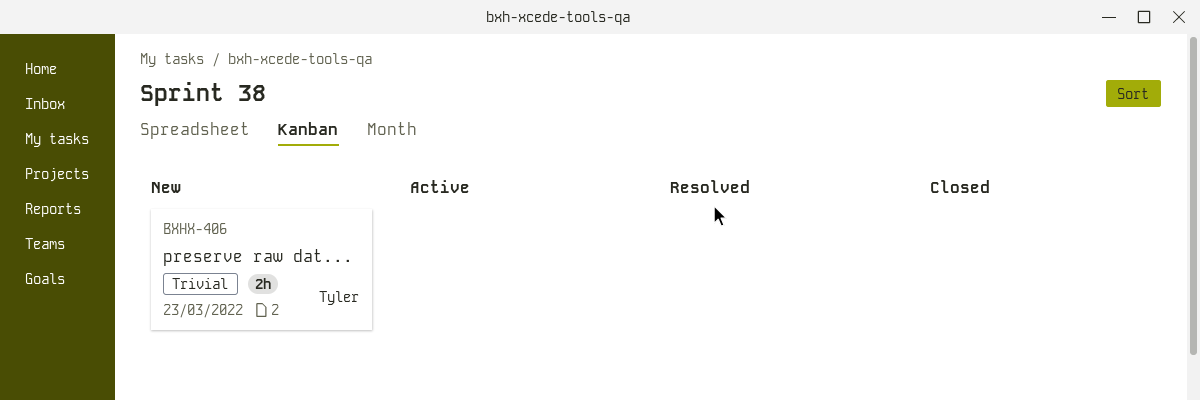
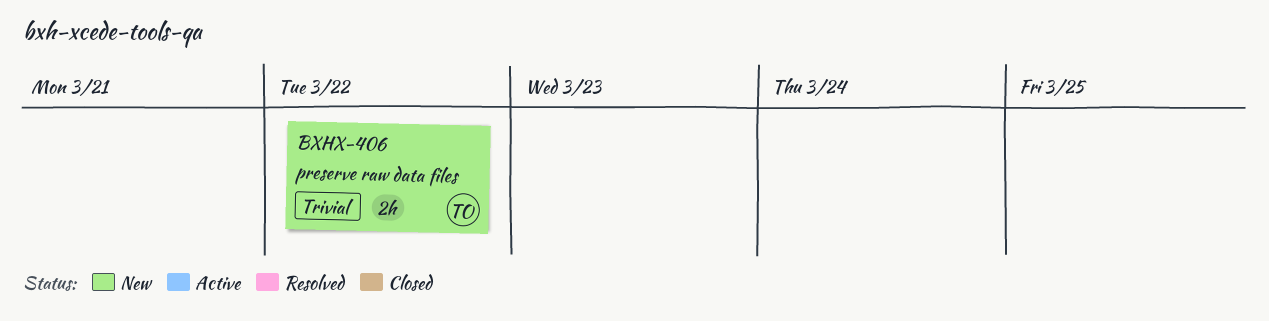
BXHX-406, due: Mar 23 -> Mar 22

